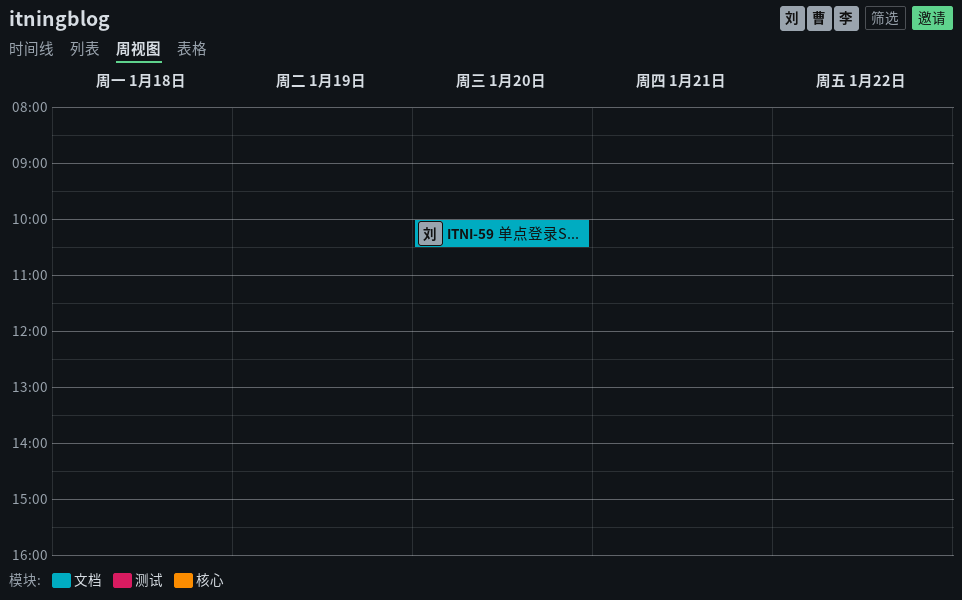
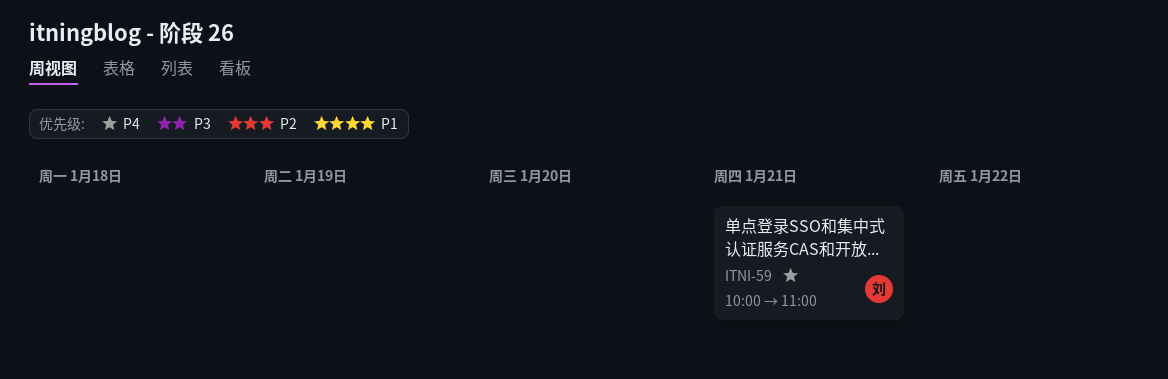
ITNI-59, day: Jan 20 -> Jan 21
ITNI-59, ends: 10:30 -> 11:00

